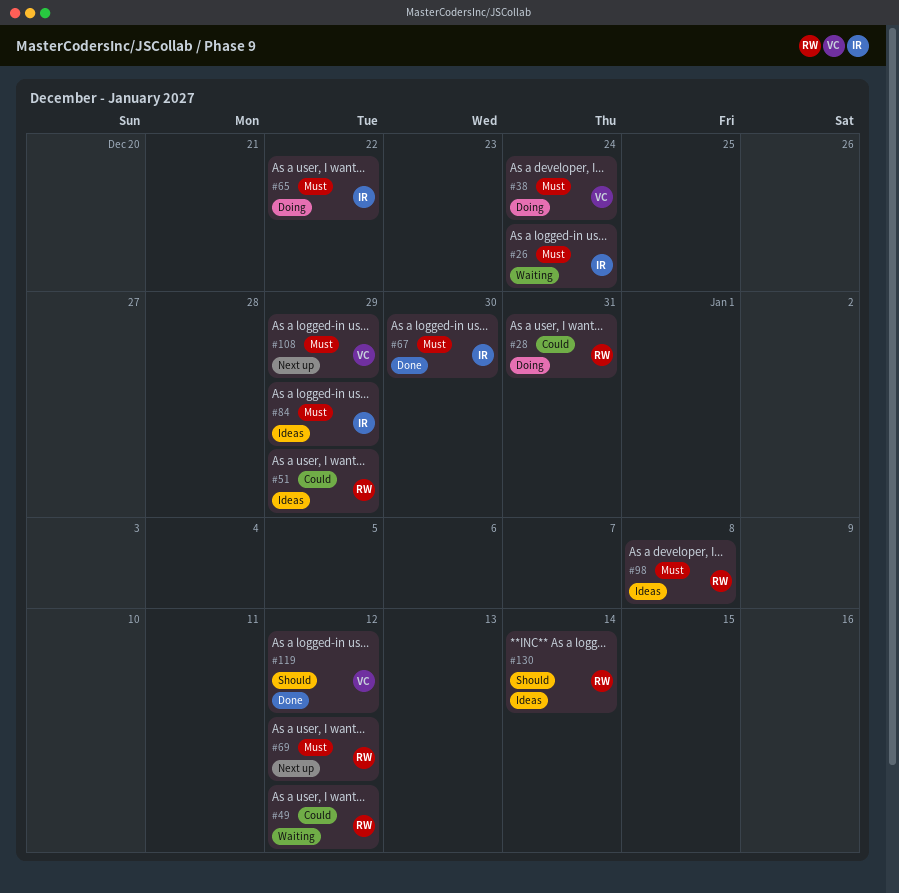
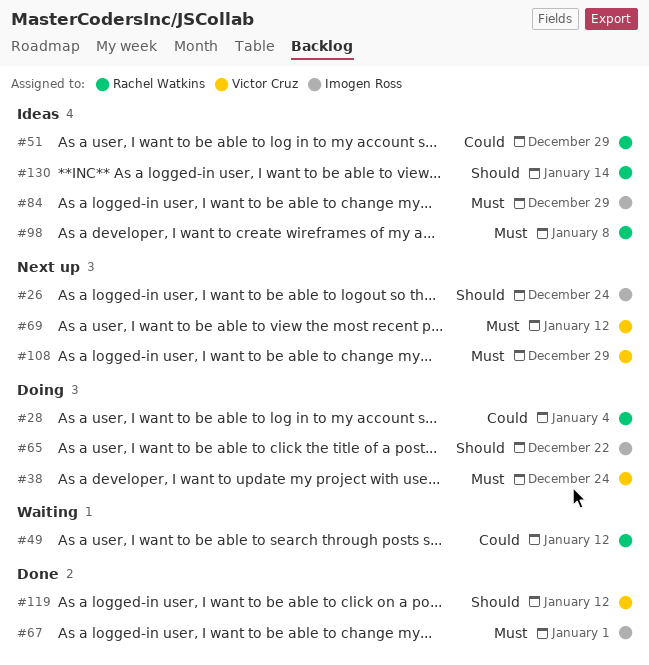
#26, status: Waiting -> Next up
#26, priority: Must -> Should
#28, due: Dec 31 -> Jan 4
#65, priority: Must -> Should
#67, due: Dec 30 -> Jan 1
#69, owner: Rachel Watkins -> Victor Cruz

